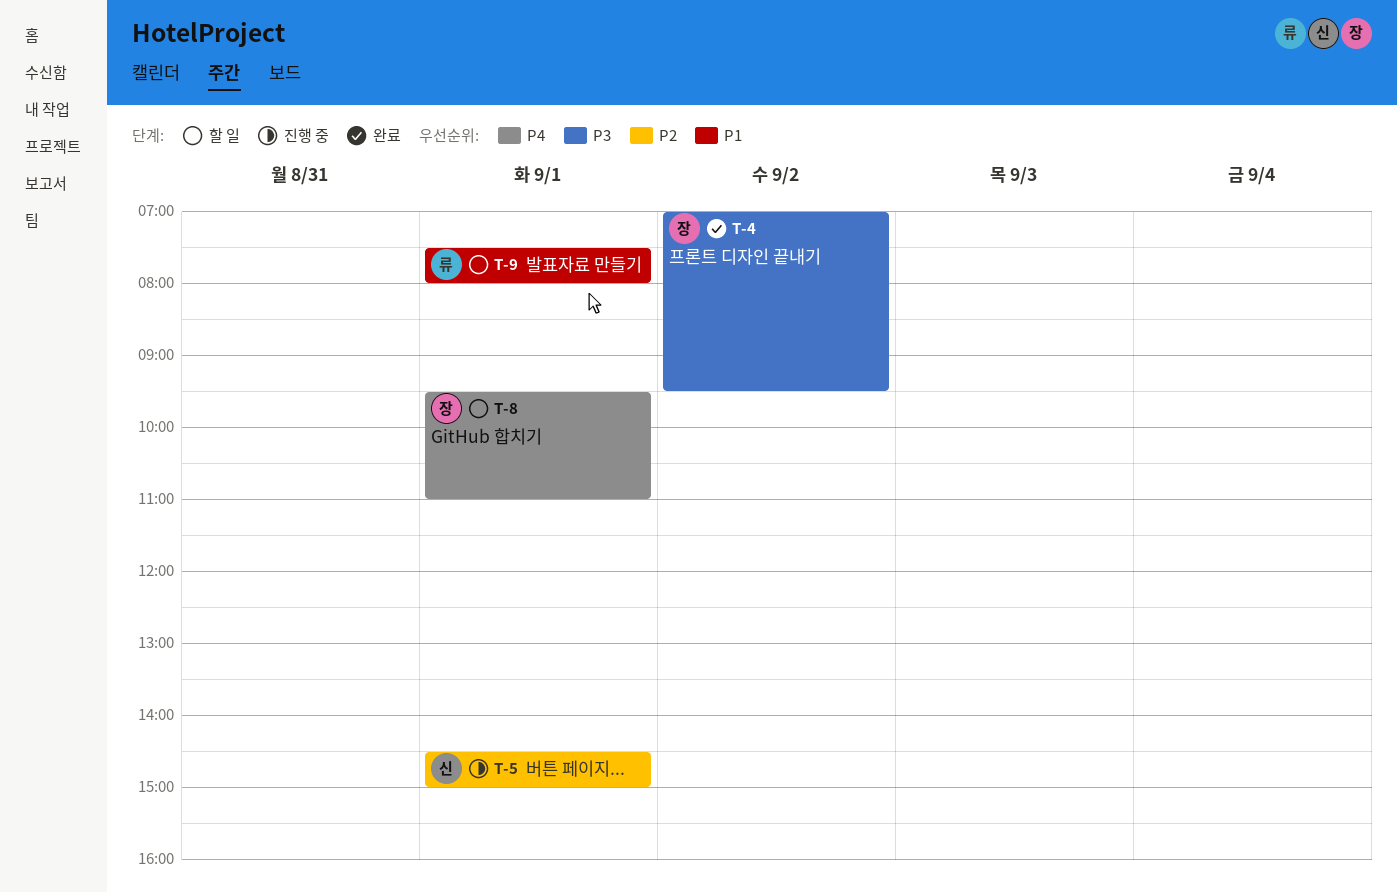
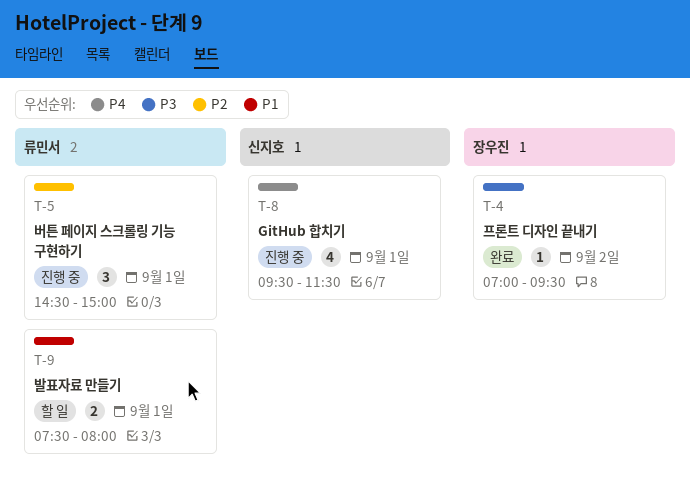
T-5, owner: 신지호 -> 류민서
T-8, status: 할 일 -> 진행 중
T-8, owner: 장우진 -> 신지호
T-8, ends: 11:00 -> 11:30

